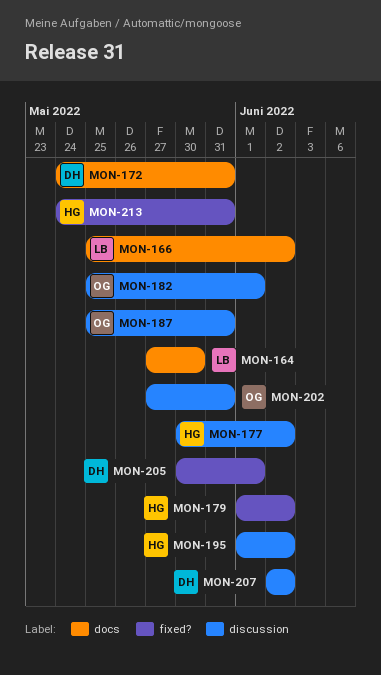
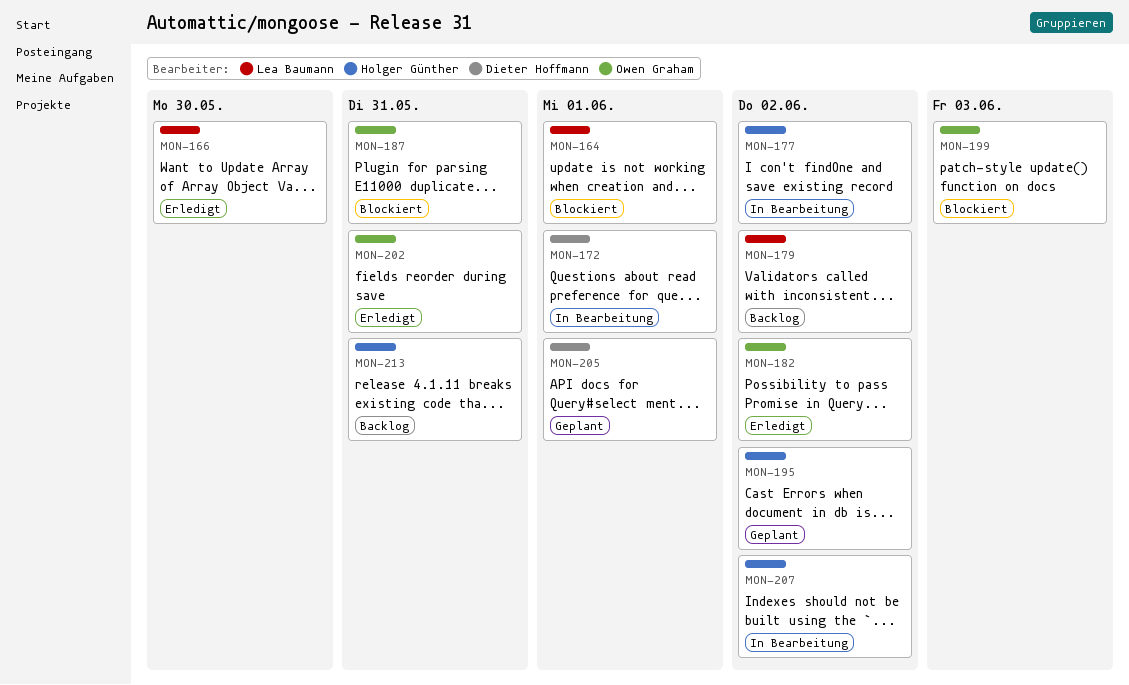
MON-164, due: May 30 -> Jun 1
MON-166, due: Jun 2 -> May 30
MON-172, due: May 31 -> Jun 1
MON-179, owner: Holger Günther -> Lea Baumann
MON-182, due: Jun 1 -> Jun 2
MON-199: none -> present
MON-207, owner: Dieter Hoffmann -> Holger Günther

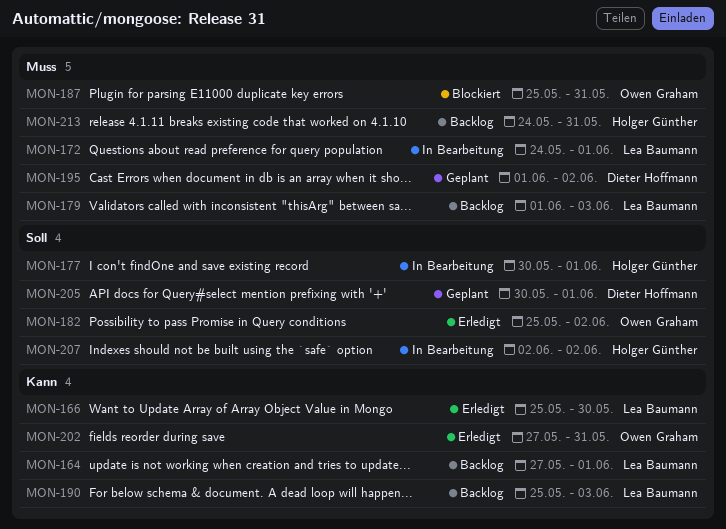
MON-164, status: Blockiert -> Backlog
MON-172, owner: Dieter Hoffmann -> Lea Baumann
MON-177, due: Jun 2 -> Jun 1
MON-179, due: Jun 2 -> Jun 3
MON-190: none -> present
MON-195, owner: Holger Günther -> Dieter Hoffmann
MON-199: present -> none

